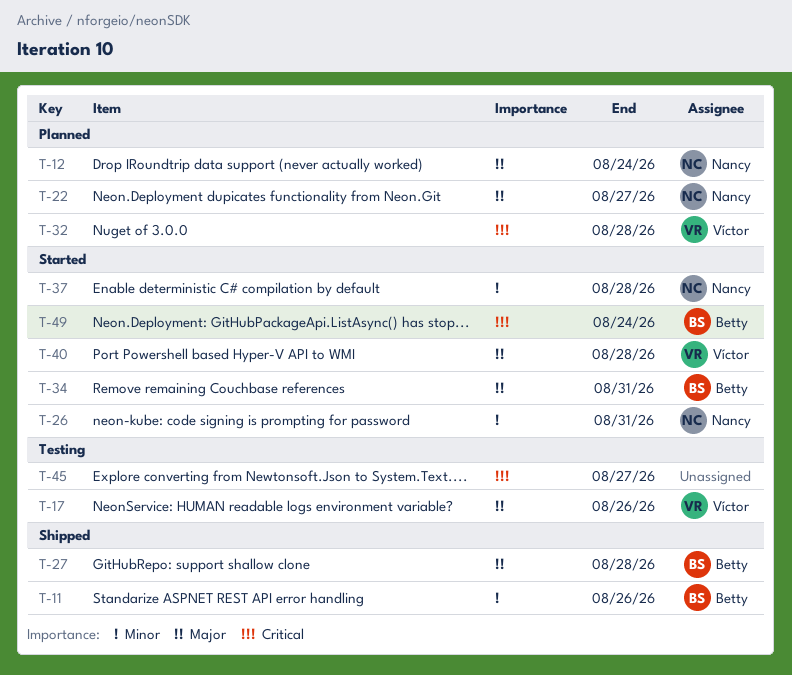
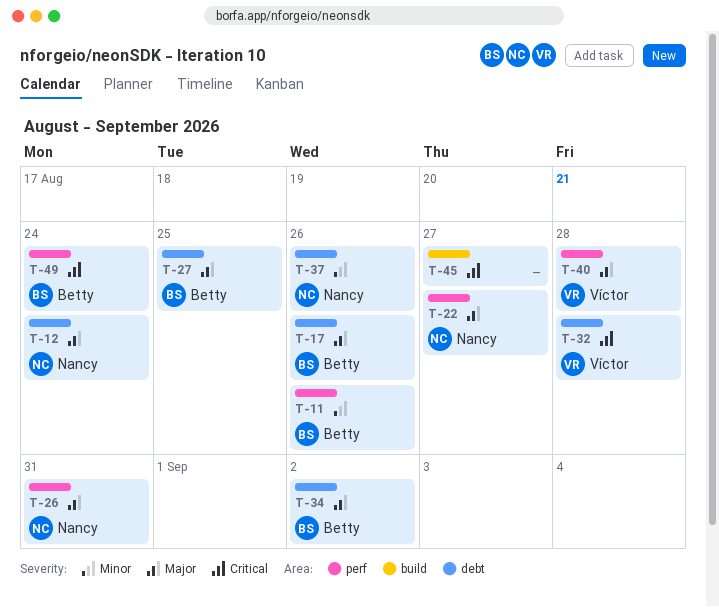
T-17, owner: Víctor -> Betty
T-26, priority: Minor -> Major
T-27, due: Aug 28 -> Aug 25
T-34, due: Aug 31 -> Sep 2
T-37, due: Aug 28 -> Aug 26

